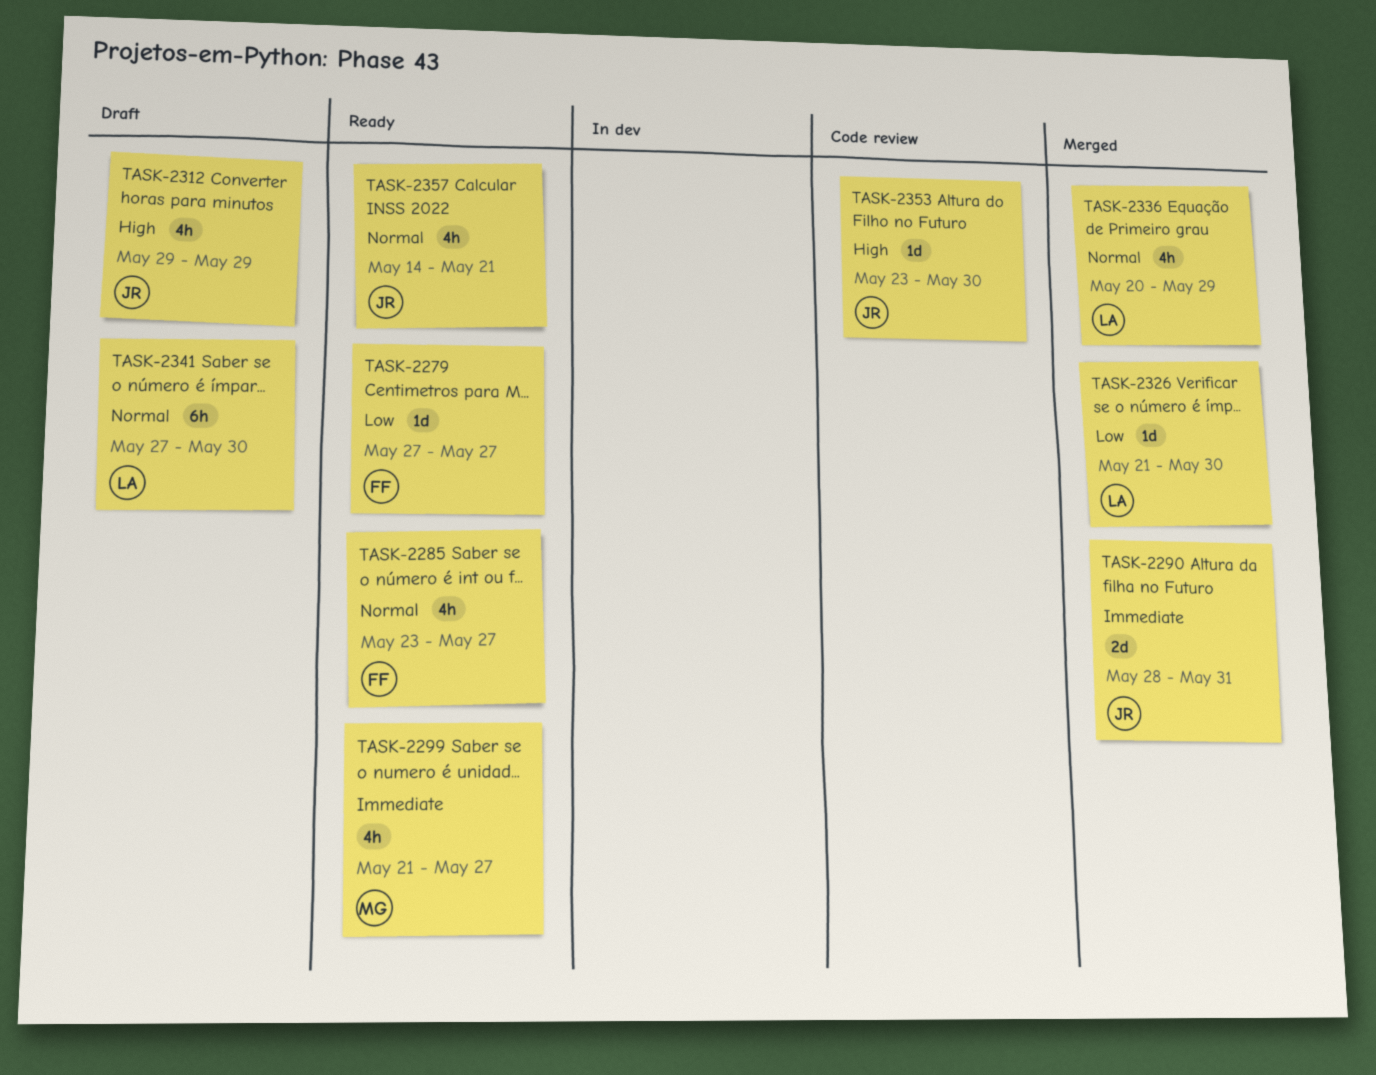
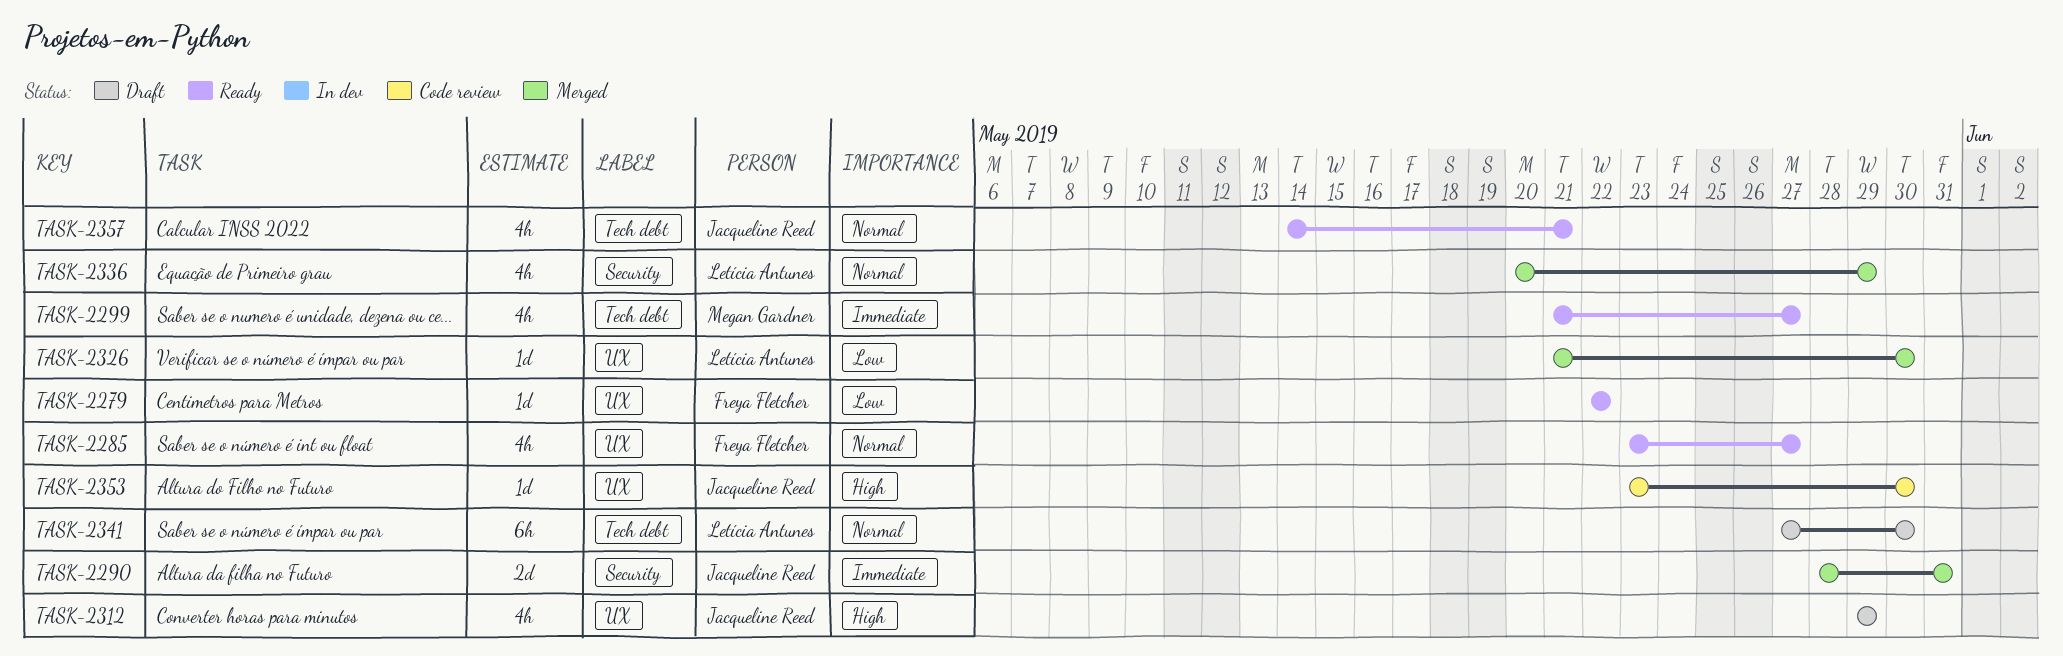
TASK-2279, start: May 27 -> May 22
TASK-2279, due: May 27 -> May 22

